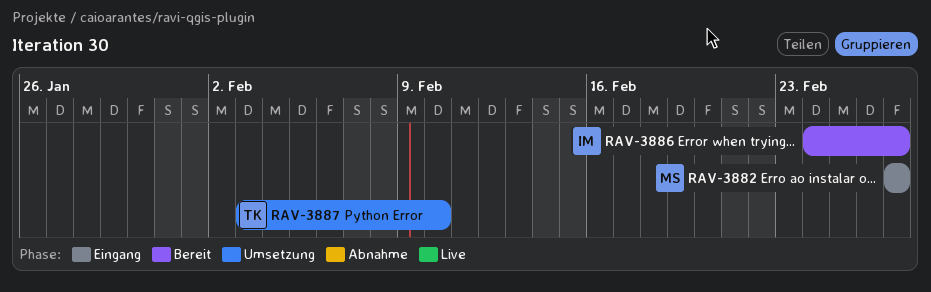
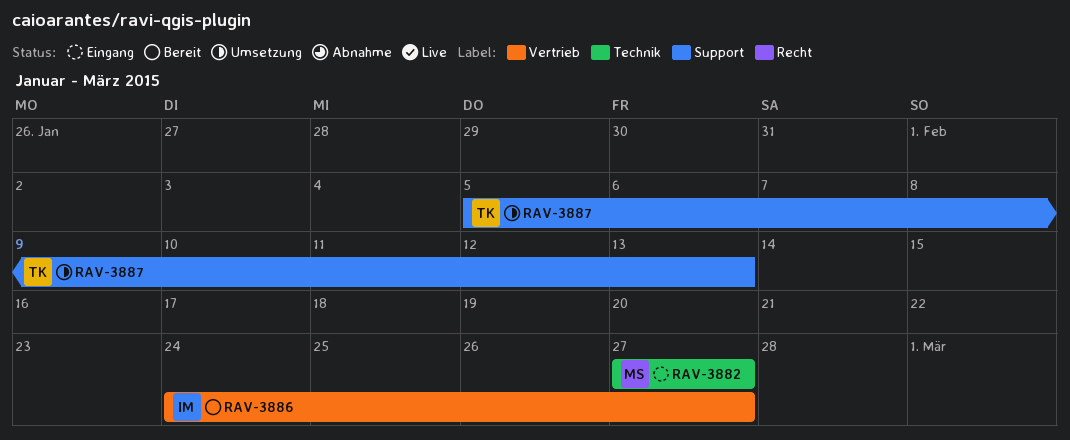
RAV-3887, start: Feb 3 -> Feb 5
RAV-3887, due: Feb 10 -> Feb 13

